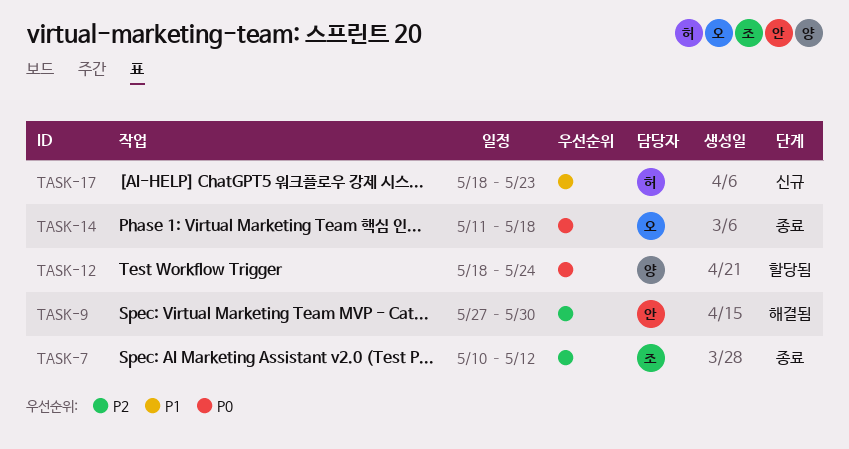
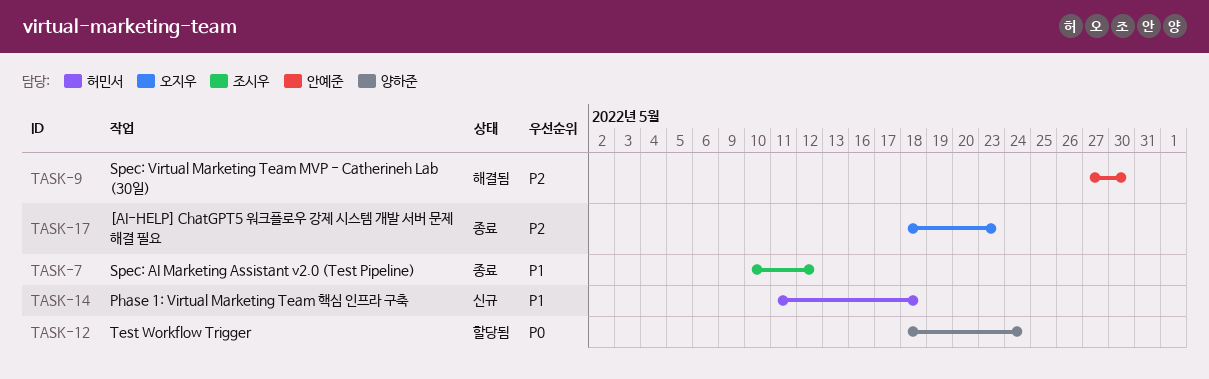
TASK-7, priority: P2 -> P1
TASK-14, status: 종료 -> 신규
TASK-14, owner: 오지우 -> 허민서
TASK-14, priority: P0 -> P1
TASK-17, status: 신규 -> 종료
TASK-17, owner: 허민서 -> 오지우
TASK-17, priority: P1 -> P2

